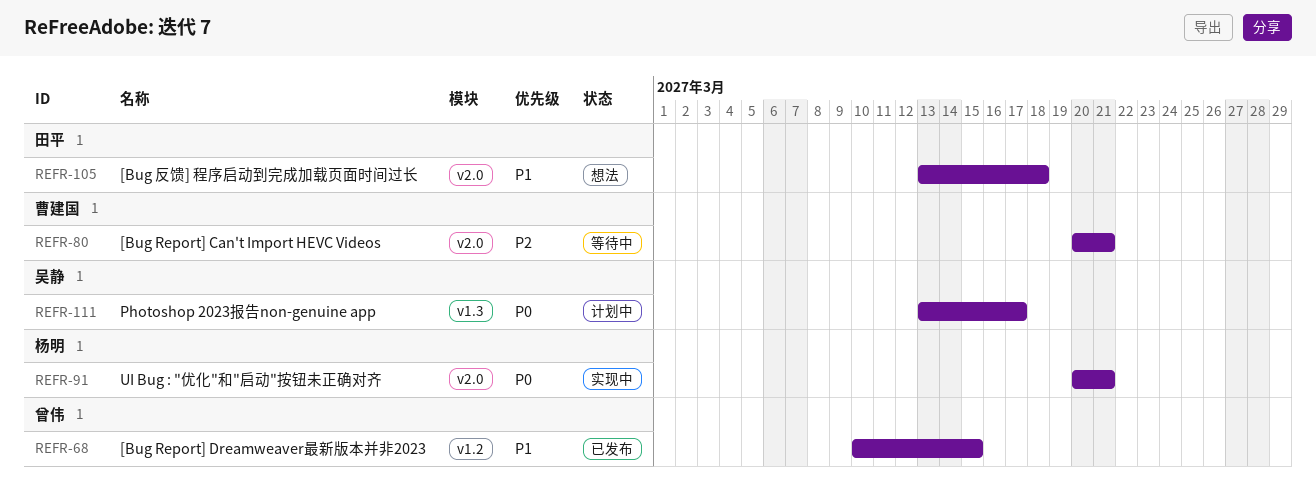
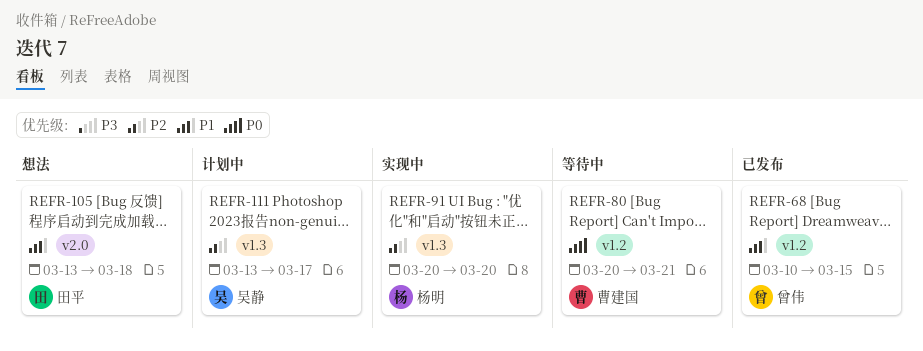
REFR-80, priority: P2 -> P0
REFR-80, label: v2.0 -> v1.2
REFR-91, priority: P0 -> P2
REFR-91, label: v2.0 -> v1.3
REFR-91, due: Mar 21 -> Mar 20
REFR-111, priority: P0 -> P2

